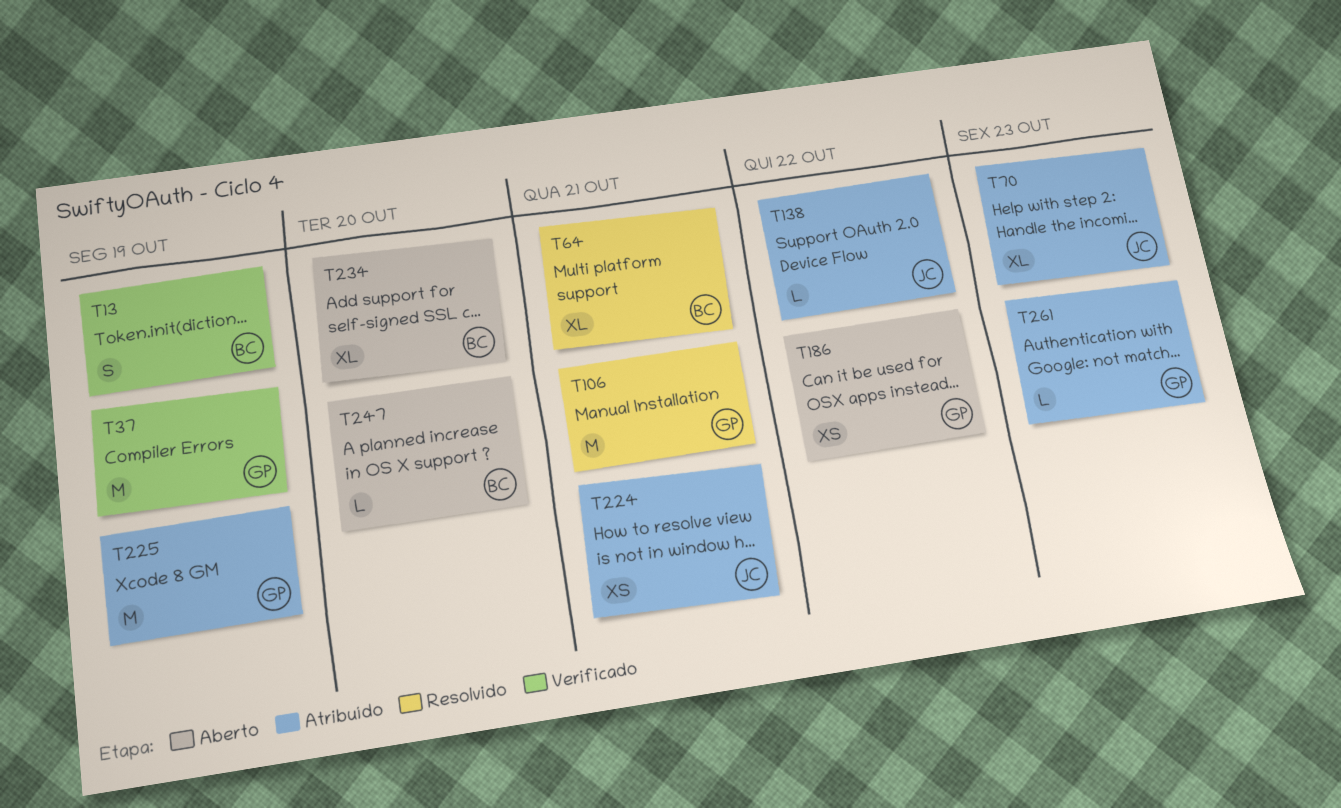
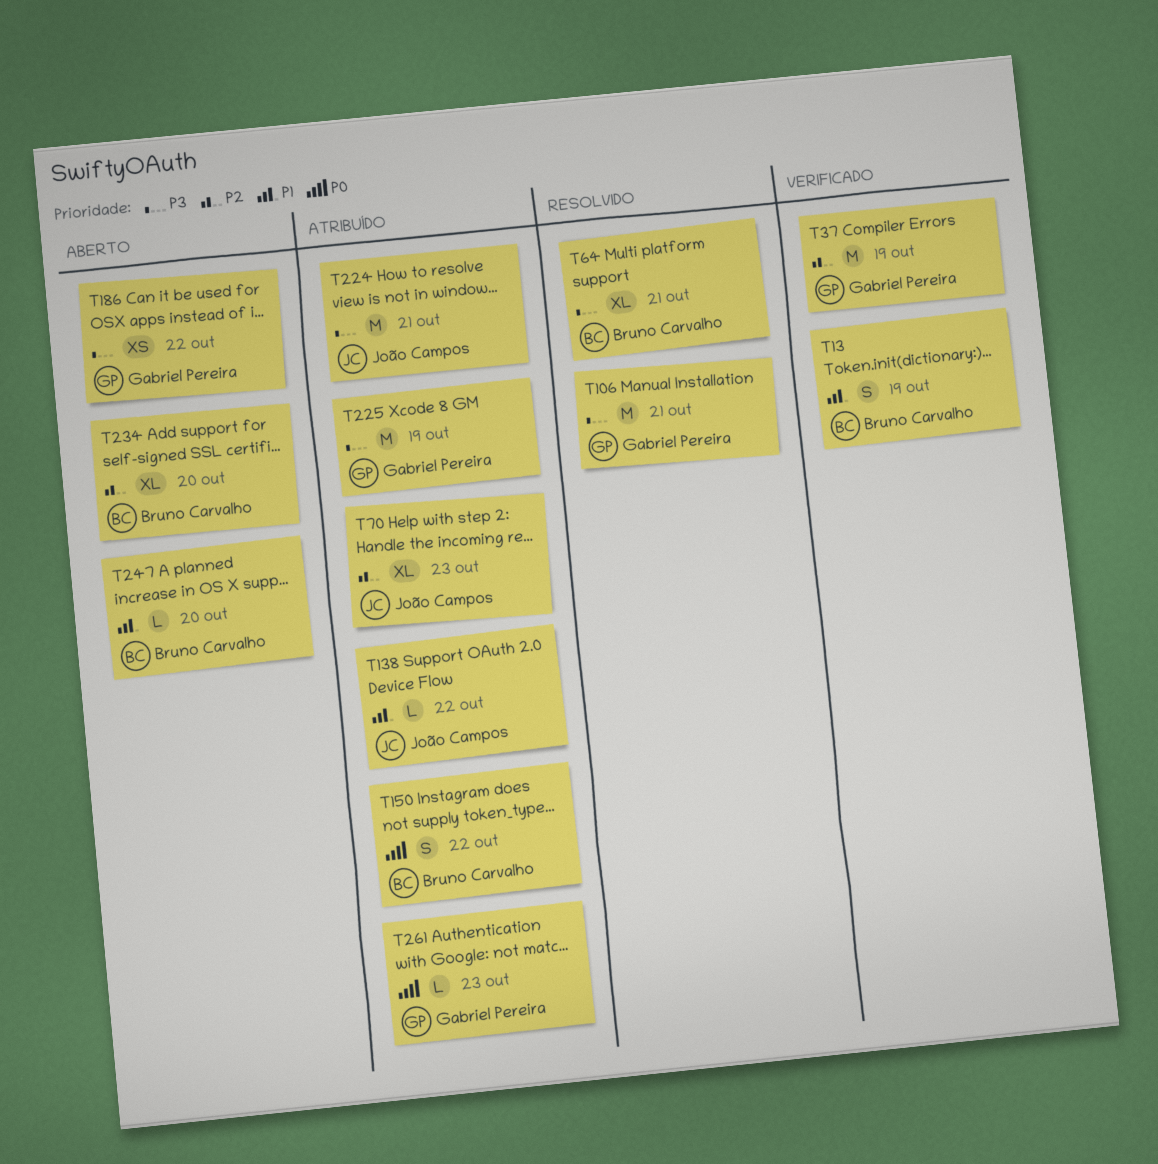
T150: none -> present
T224, estimate: XS -> M

